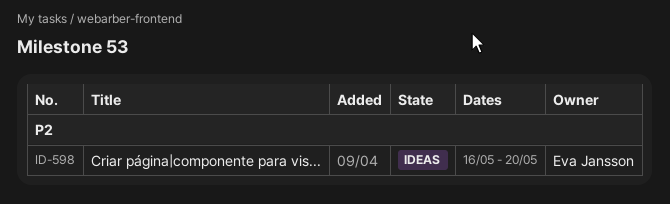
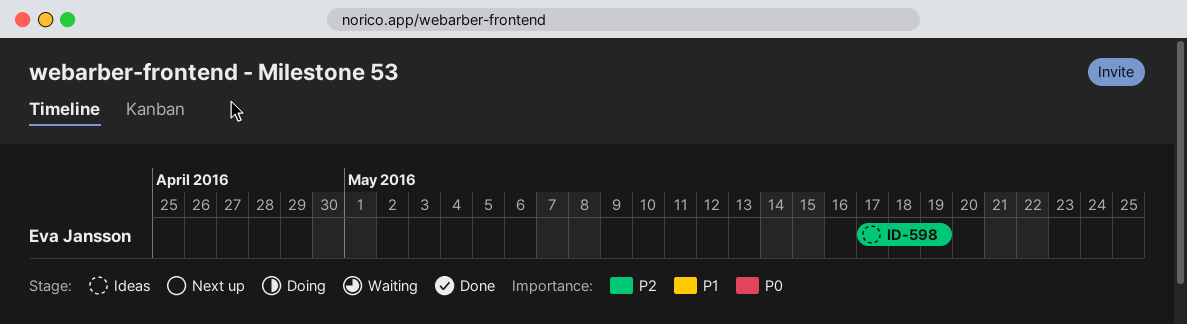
ID-598, start: May 16 -> May 17
ID-598, due: May 20 -> May 19

